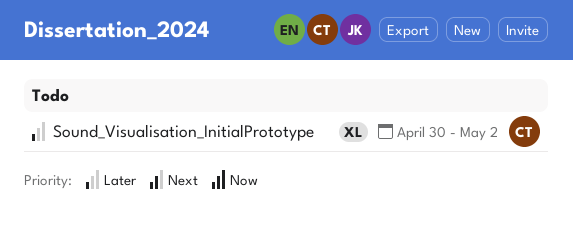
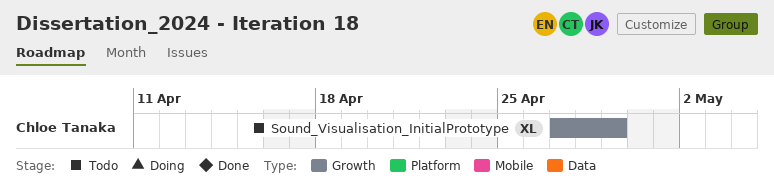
Sound_Visualisation_InitialPrototype, start: Apr 30 -> Apr 27
Sound_Visualisation_InitialPrototype, due: May 2 -> Apr 29

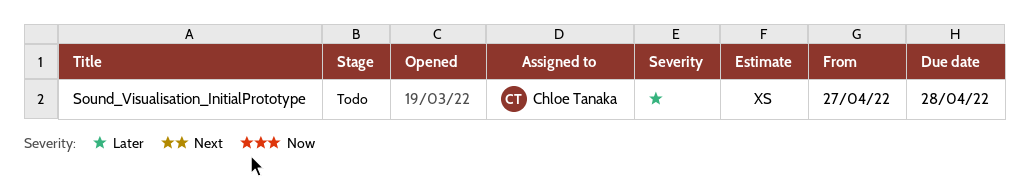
Sound_Visualisation_InitialPrototype, estimate: XL -> XS
Sound_Visualisation_InitialPrototype, due: Apr 29 -> Apr 28

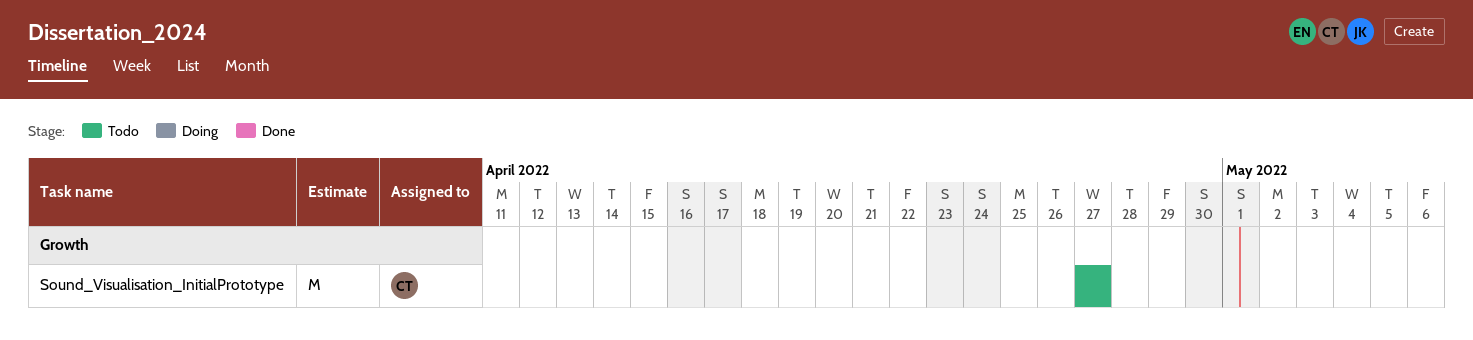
Sound_Visualisation_InitialPrototype, estimate: XS -> M
Sound_Visualisation_InitialPrototype, due: Apr 28 -> Apr 27

